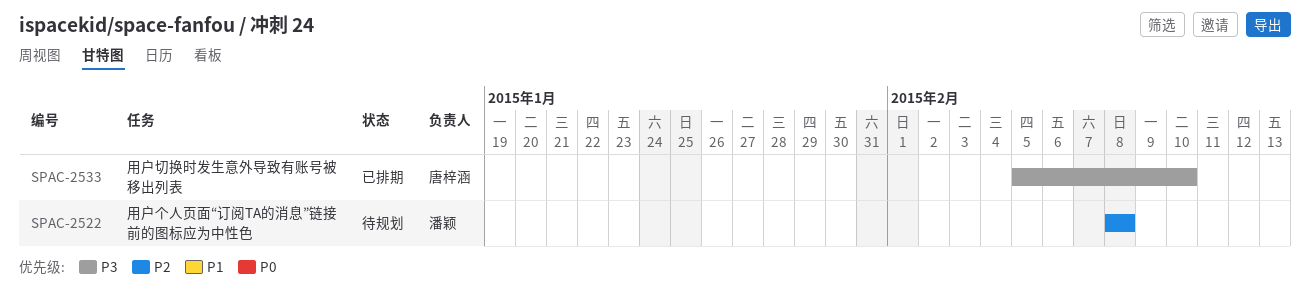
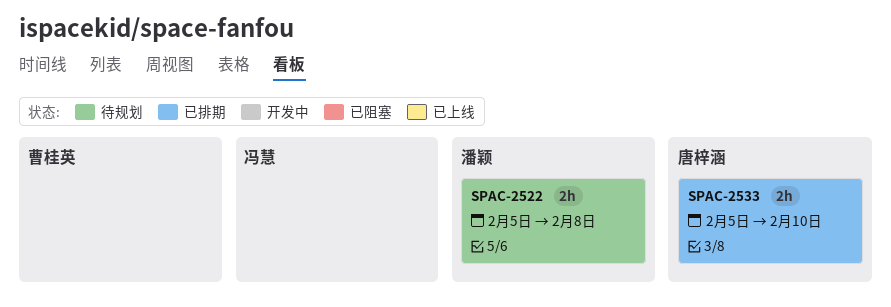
SPAC-2522, start: Feb 8 -> Feb 5

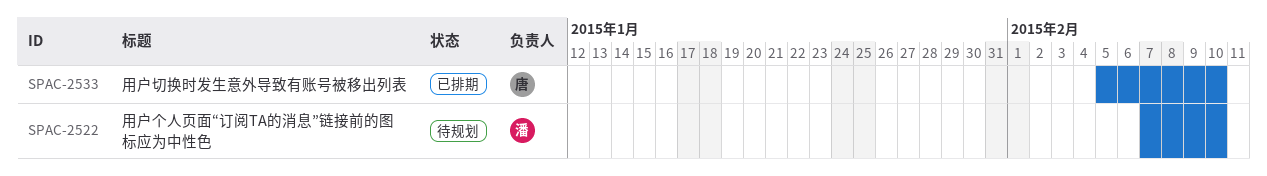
SPAC-2522, start: Feb 5 -> Feb 7
SPAC-2522, due: Feb 8 -> Feb 10

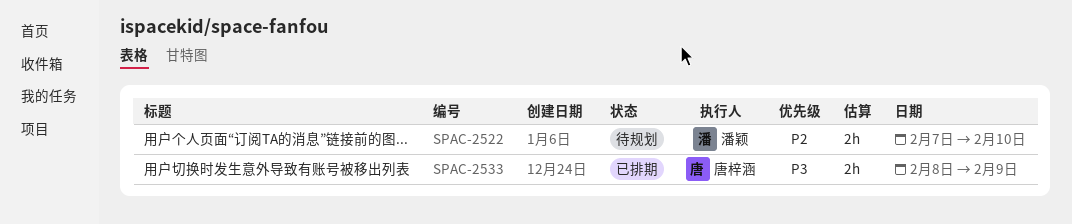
SPAC-2533, start: Feb 5 -> Feb 8
SPAC-2533, due: Feb 10 -> Feb 9

